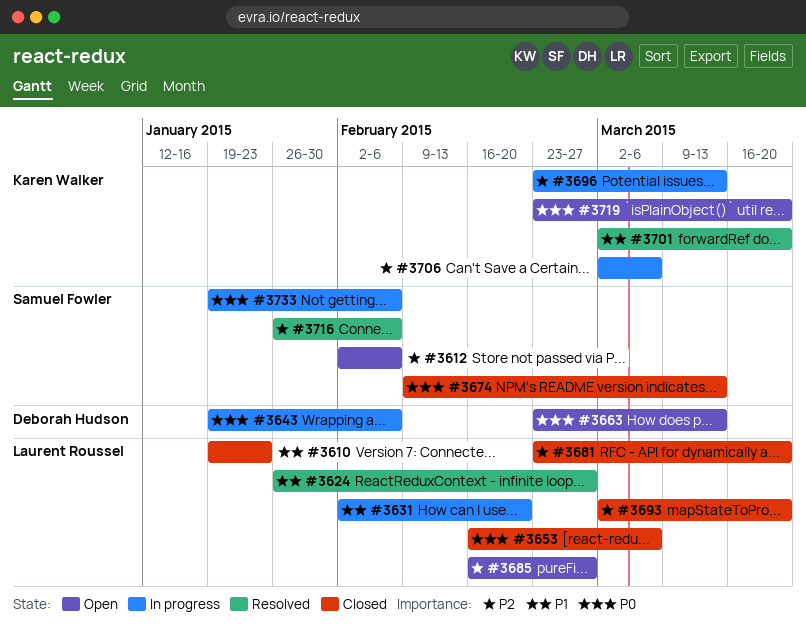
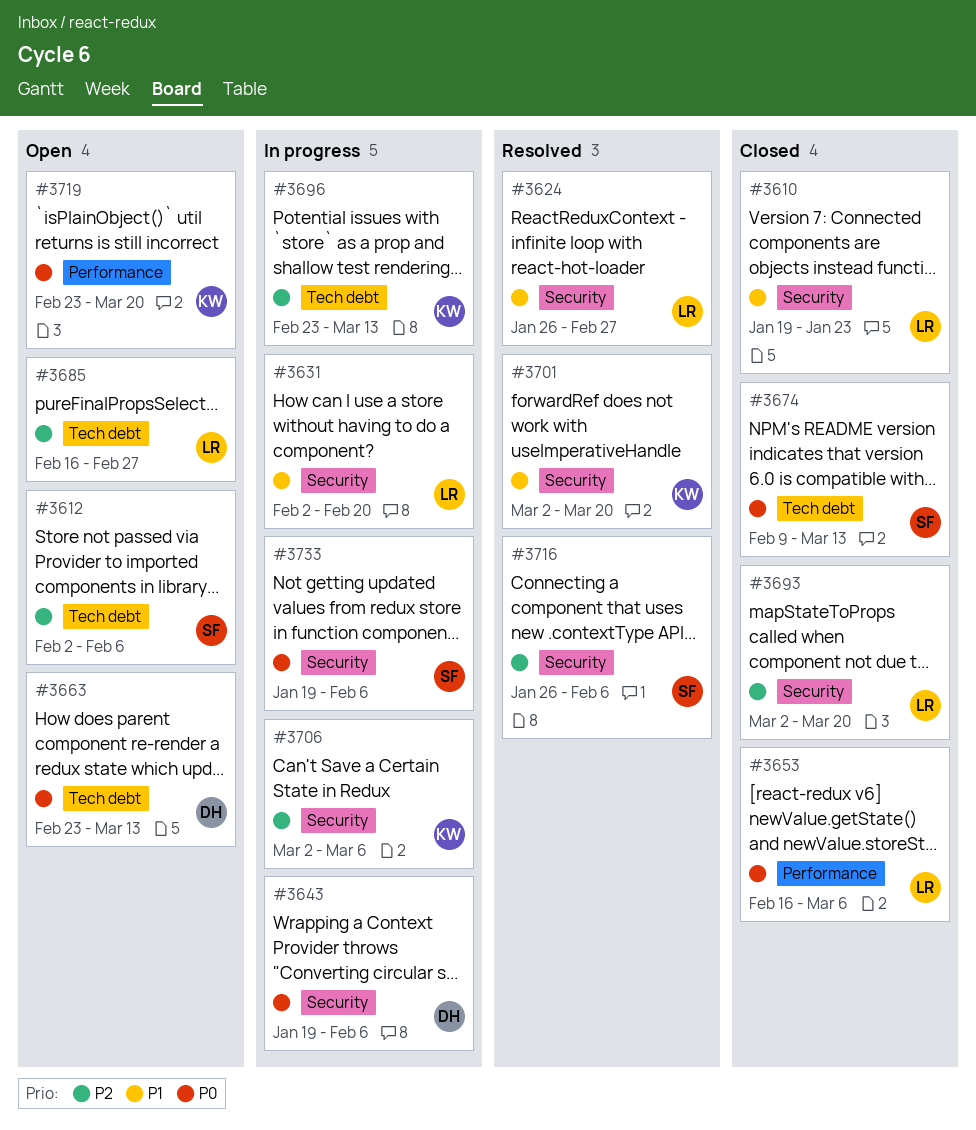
#3681: present -> none

